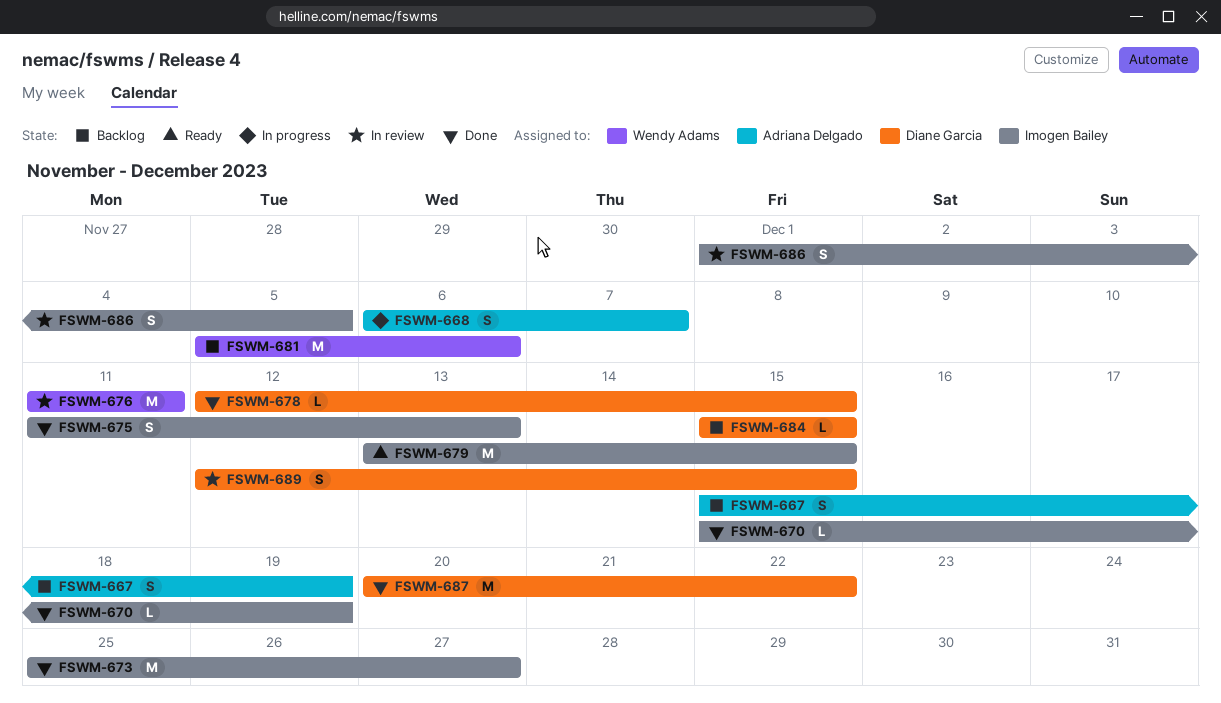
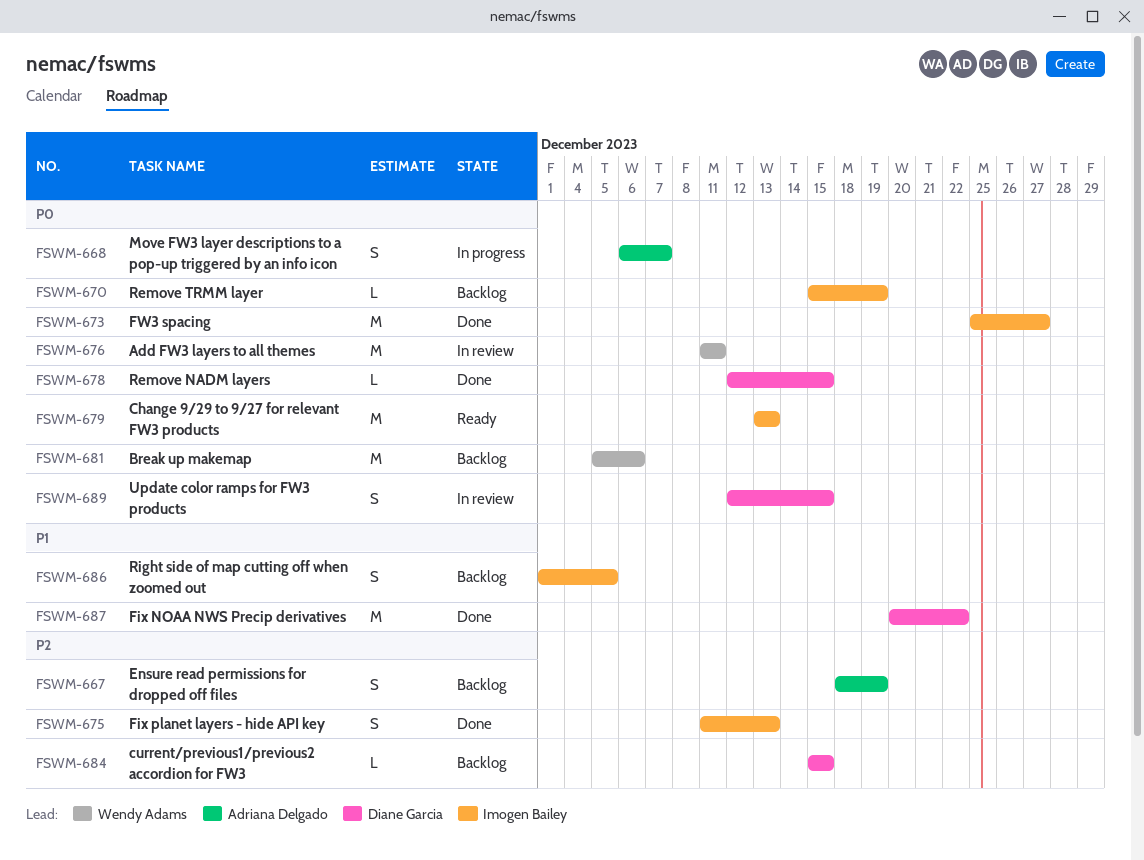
FSWM-667, start: Dec 15 -> Dec 18
FSWM-670, status: Done -> Backlog
FSWM-679, due: Dec 15 -> Dec 13
FSWM-686, status: In review -> Backlog

